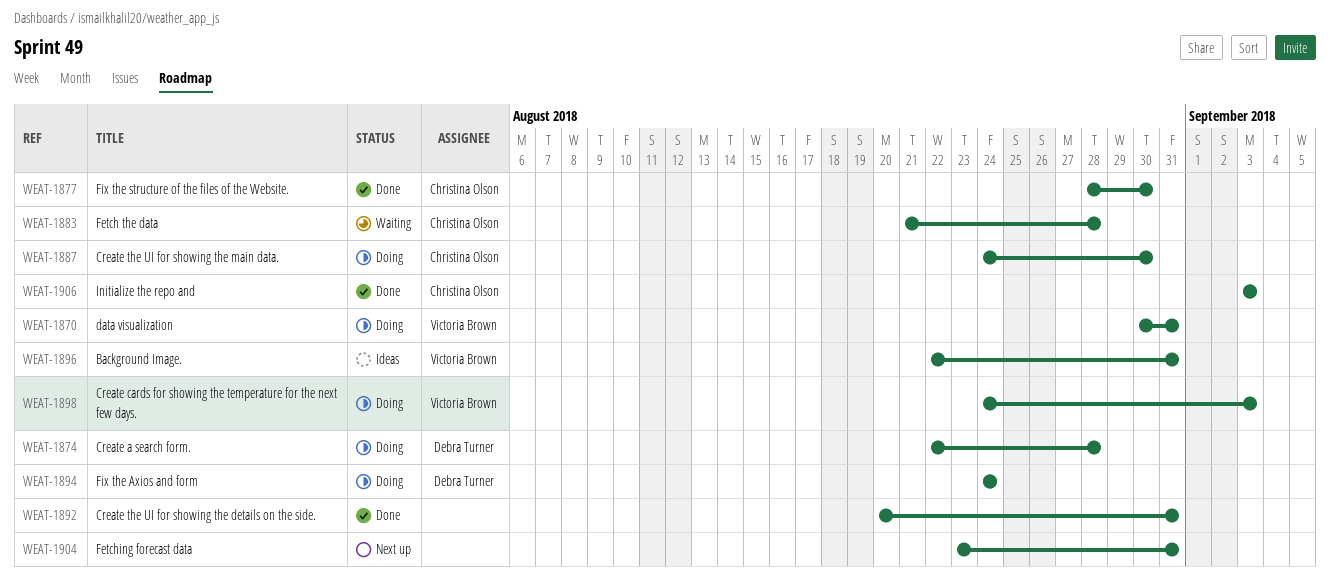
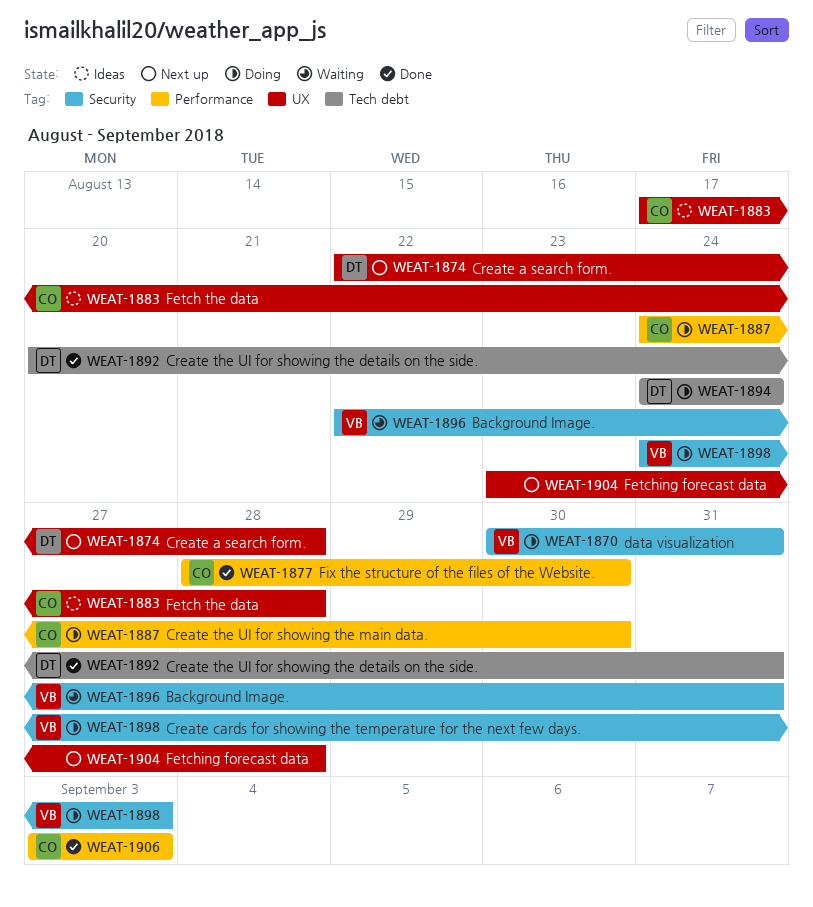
WEAT-1874, status: Doing -> Next up
WEAT-1883, status: Waiting -> Ideas
WEAT-1883, start: Aug 21 -> Aug 17
WEAT-1892, owner: none -> Debra Turner
WEAT-1896, status: Ideas -> Waiting
WEAT-1904, due: Aug 31 -> Aug 28

